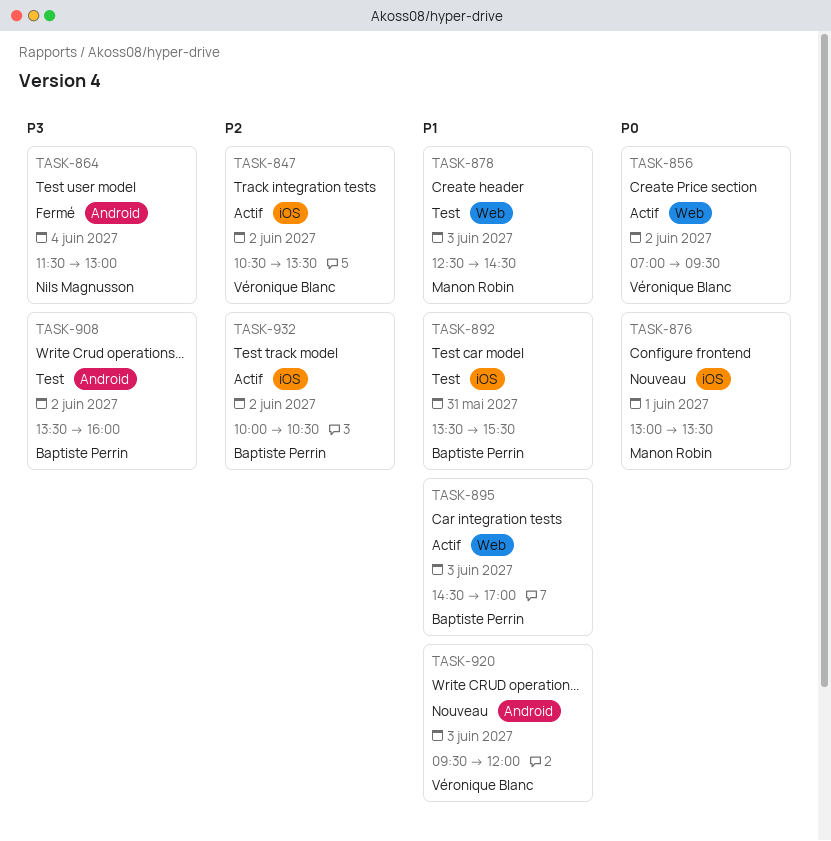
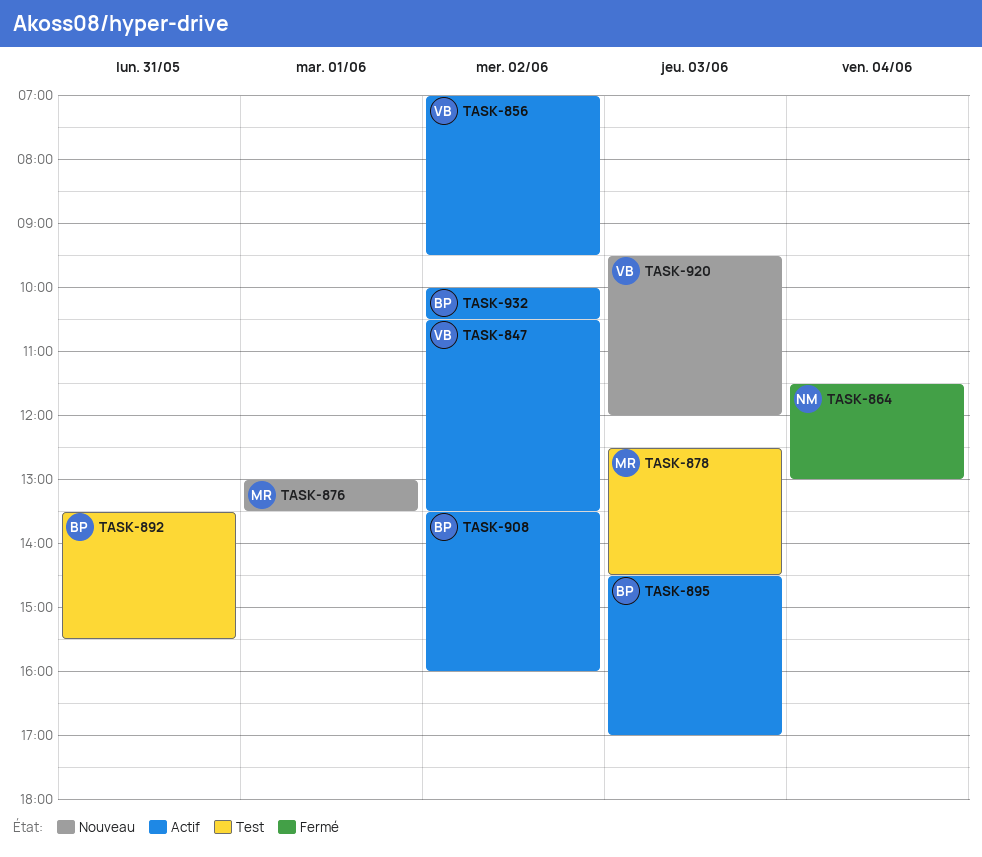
TASK-908, status: Test -> Actif

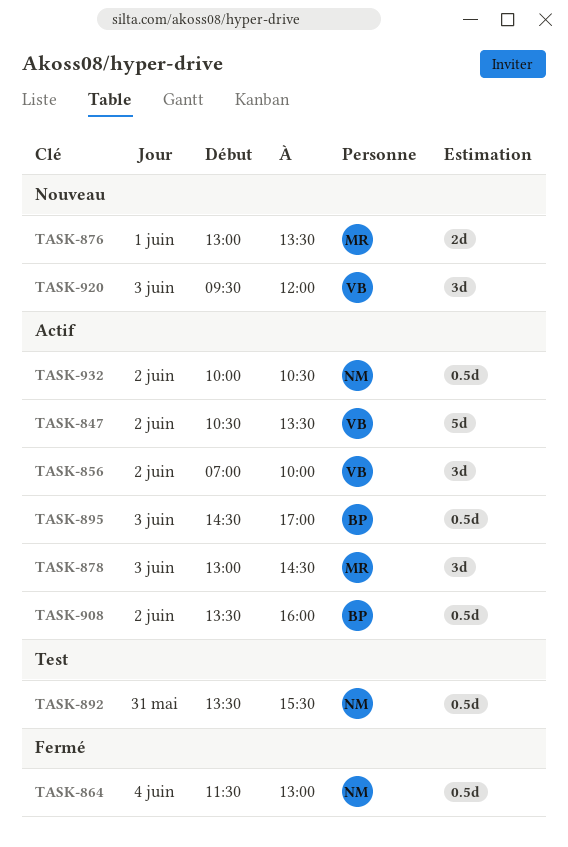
TASK-856, ends: 09:30 -> 10:00
TASK-878, status: Test -> Actif
TASK-878, begins: 12:30 -> 13:00
TASK-892, owner: BP -> NM
TASK-932, owner: BP -> NM

